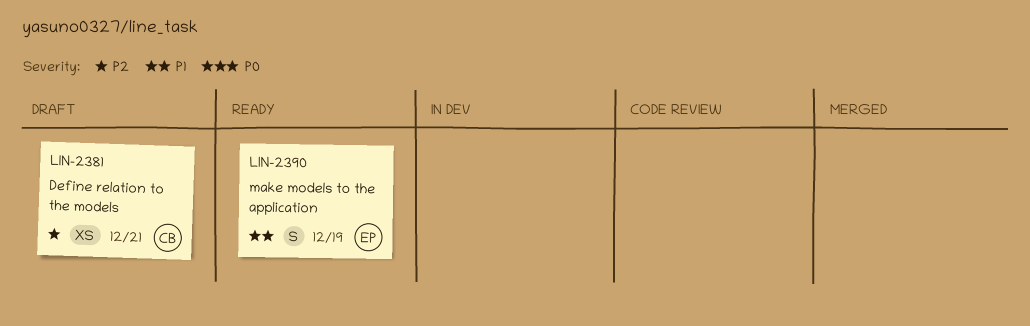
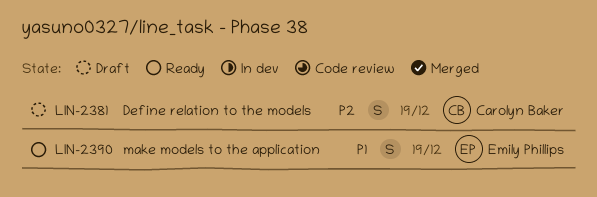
LIN-2381, estimate: XS -> S
LIN-2381, due: Dec 21 -> Dec 19

